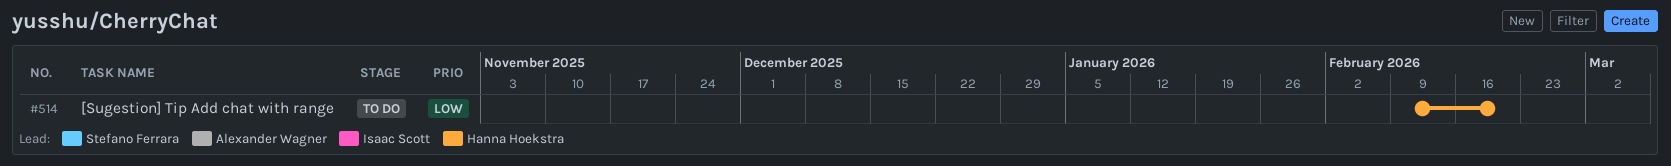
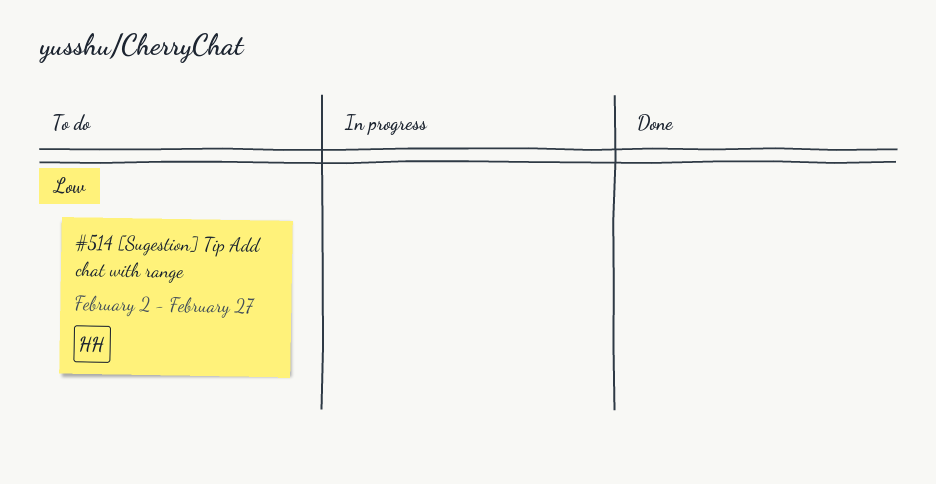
#514, start: Feb 9 -> Feb 2
#514, due: Feb 20 -> Feb 27

